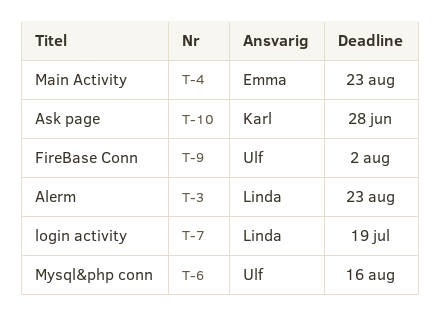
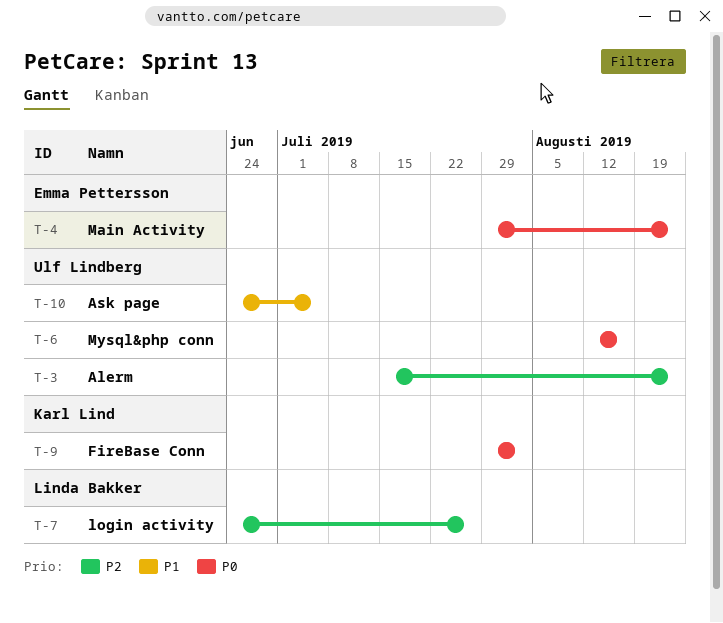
T-3, owner: Linda Bakker -> Ulf Lindberg
T-7, due: Jul 19 -> Jul 26
T-9, owner: Ulf Lindberg -> Karl Lind
T-10, owner: Karl Lind -> Ulf Lindberg
T-10, due: Jun 28 -> Jul 5

